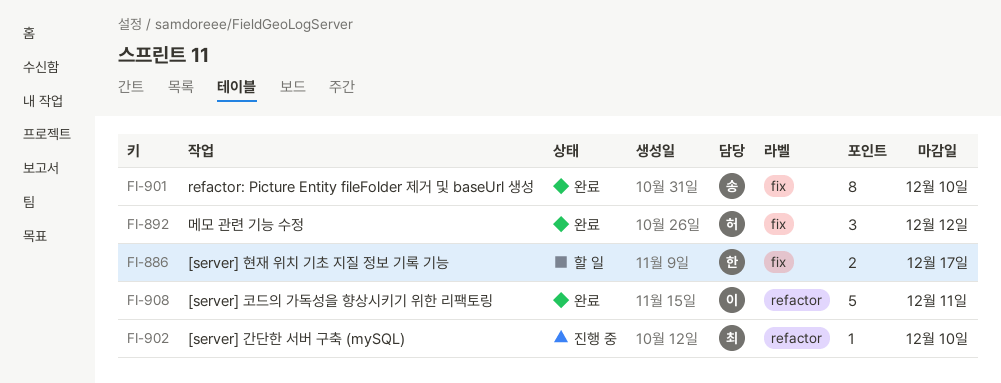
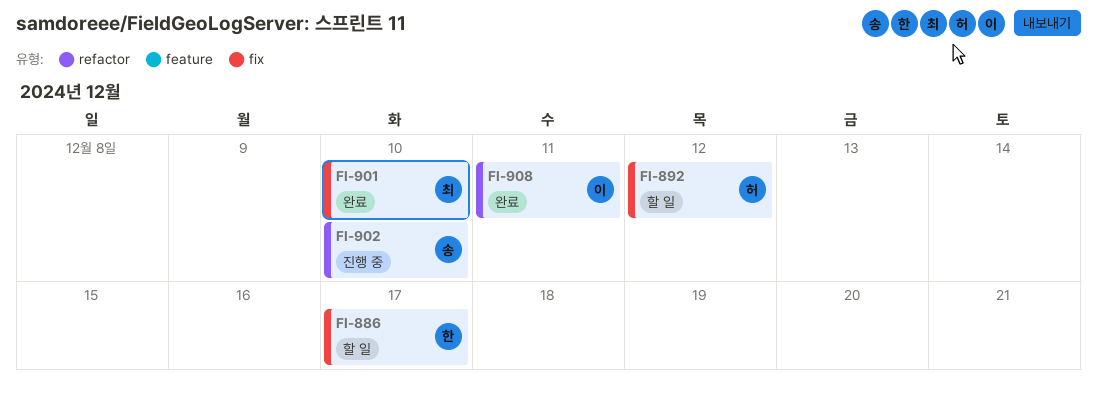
FI-892, status: 완료 -> 할 일
FI-901, owner: 송 -> 최
FI-902, owner: 최 -> 송

